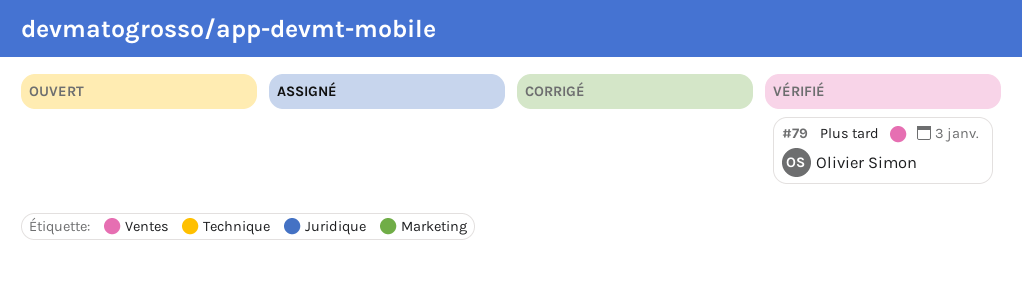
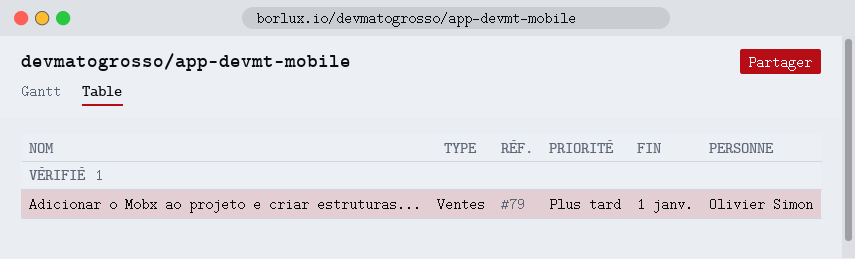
#79, due: Jan 3 -> Jan 1

